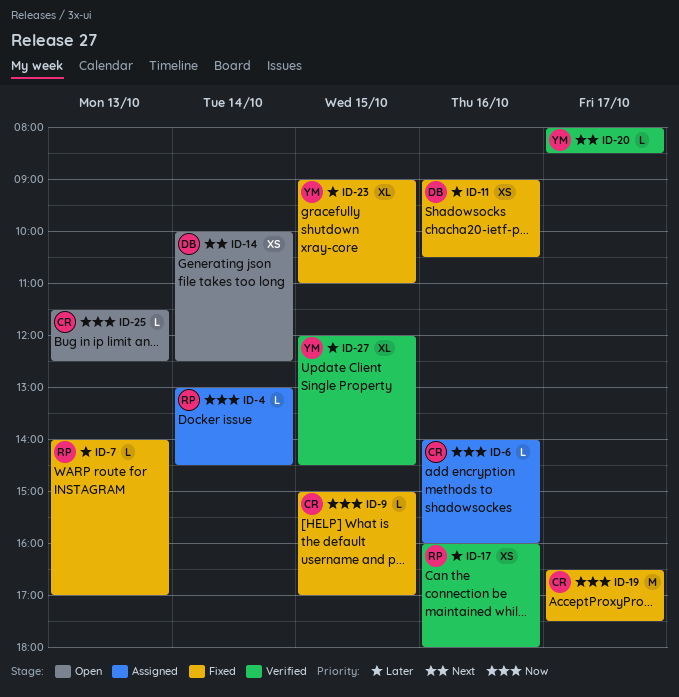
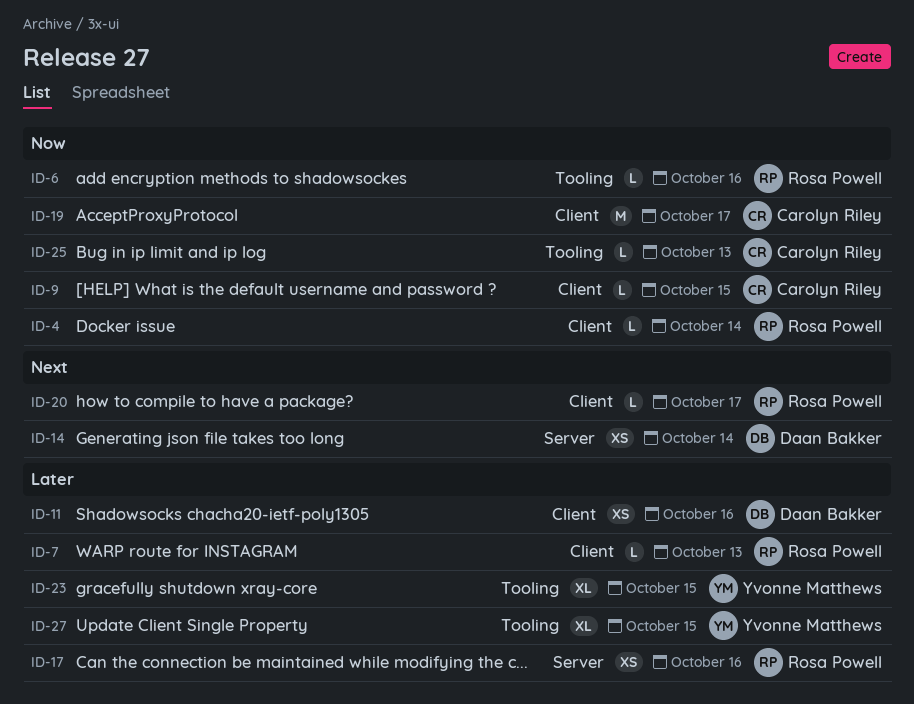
ID-6, owner: Carolyn Riley -> Rosa Powell
ID-20, owner: Yvonne Matthews -> Rosa Powell

